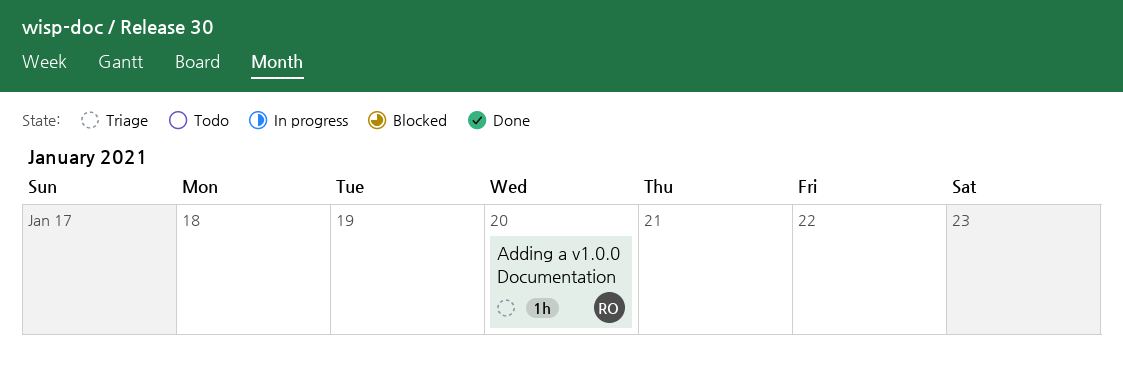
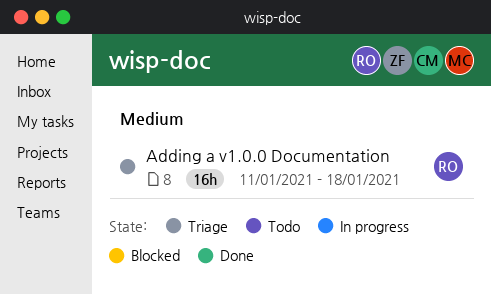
Adding a v1.0.0 Documentation, estimate: 1h -> 16h
Adding a v1.0.0 Documentation, due: Jan 20 -> Jan 18

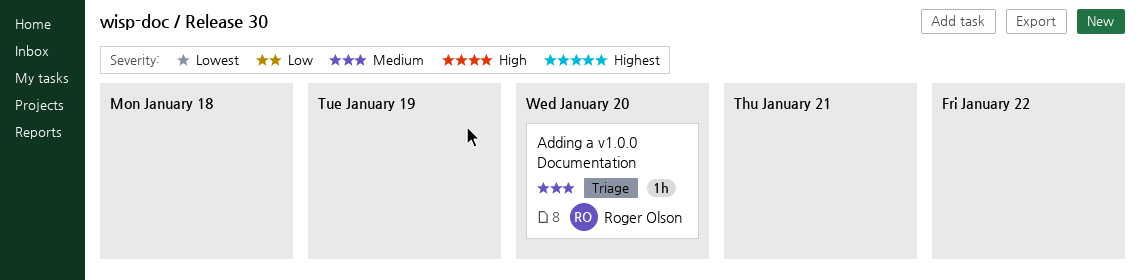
Adding a v1.0.0 Documentation, estimate: 16h -> 1h
Adding a v1.0.0 Documentation, due: Jan 18 -> Jan 20

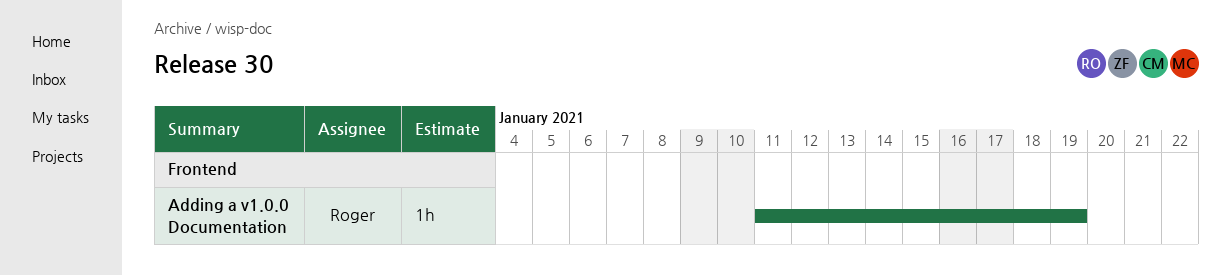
Adding a v1.0.0 Documentation, due: Jan 20 -> Jan 19

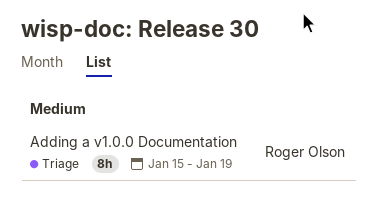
Adding a v1.0.0 Documentation, estimate: 1h -> 8h
Adding a v1.0.0 Documentation, start: Jan 11 -> Jan 15

